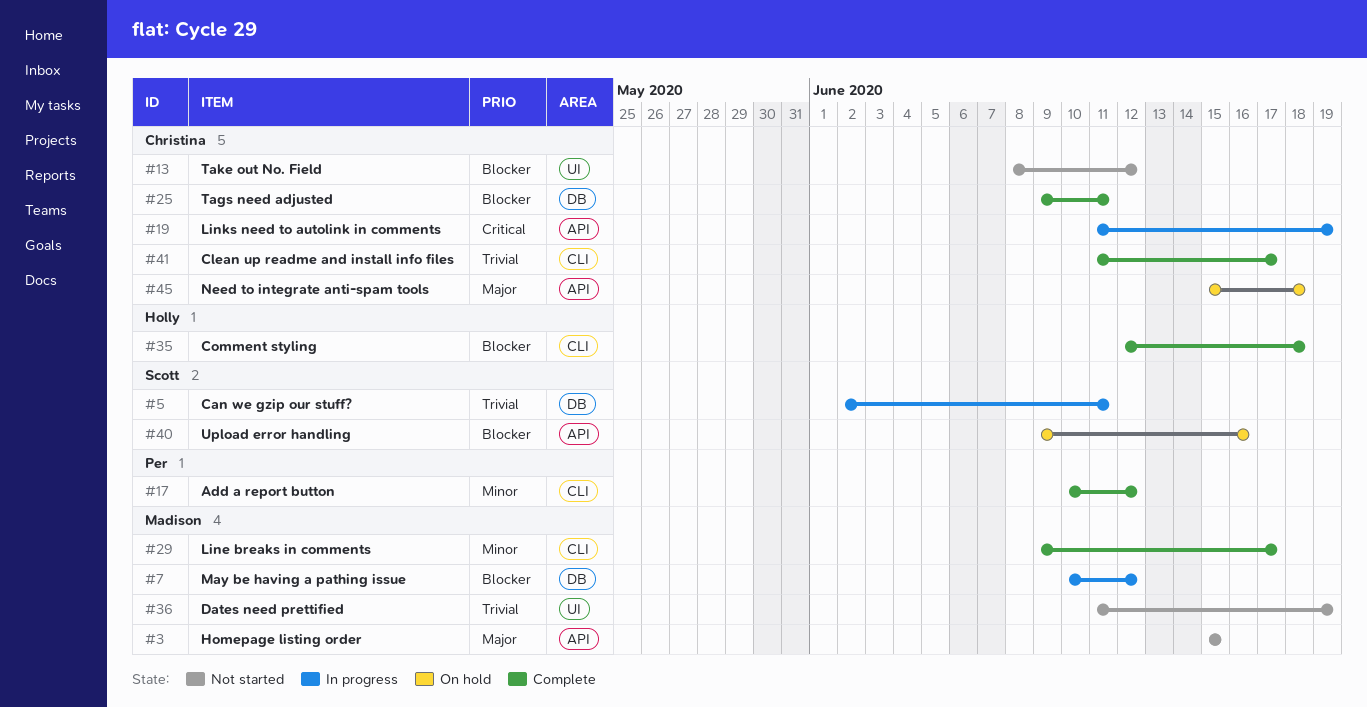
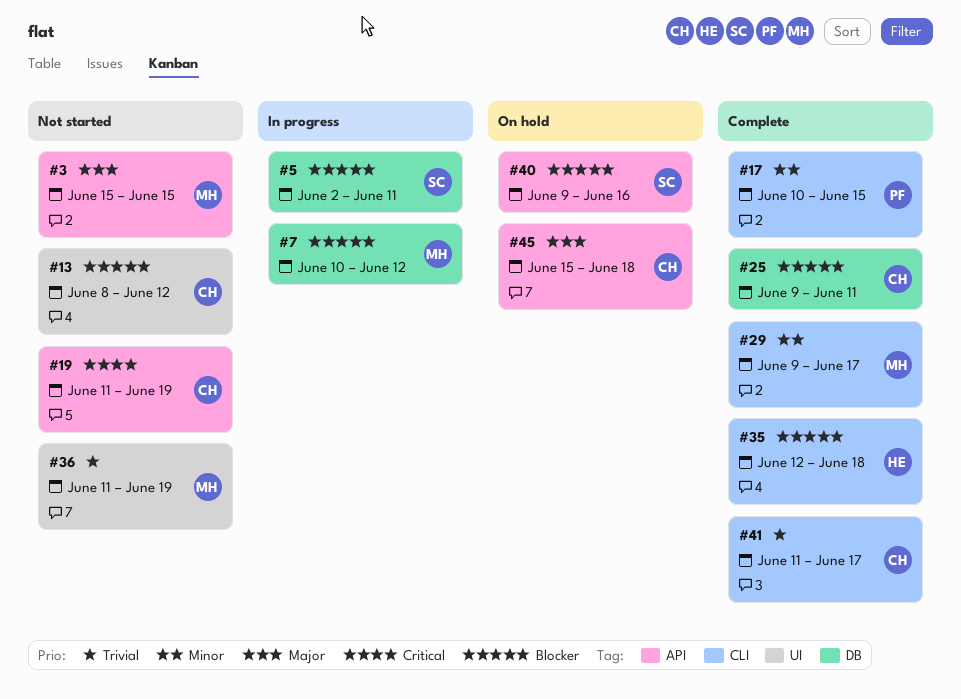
#5, priority: Trivial -> Blocker
#17, due: Jun 12 -> Jun 15
#19, status: In progress -> Not started

